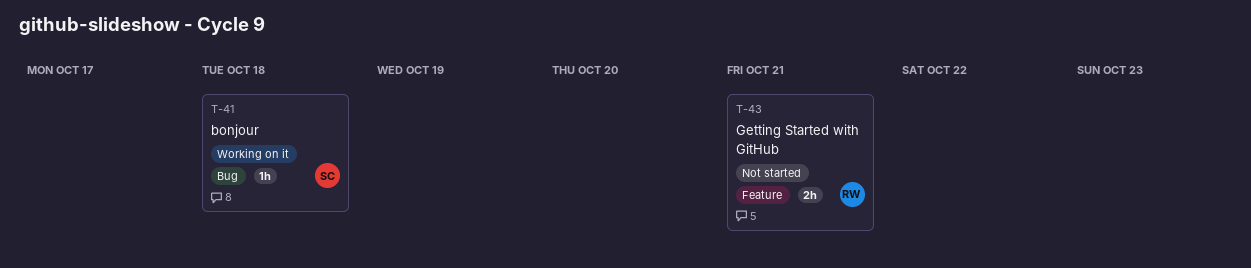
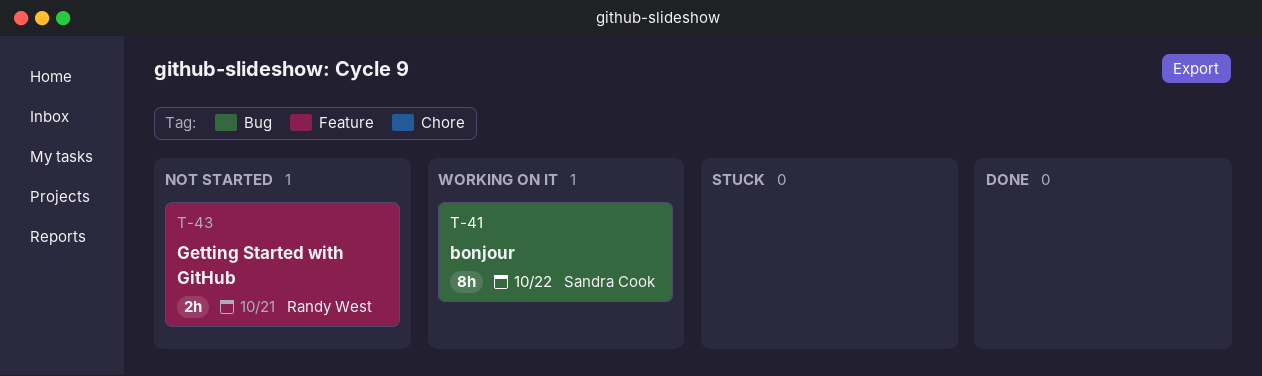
T-41, estimate: 1h -> 8h
T-41, due: Oct 18 -> Oct 22

